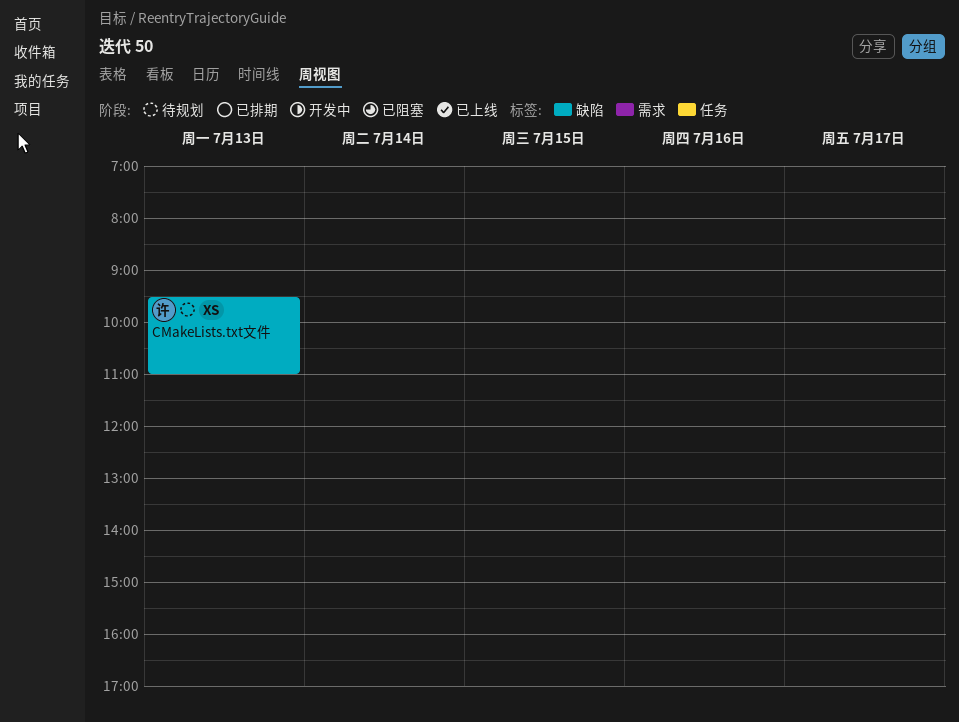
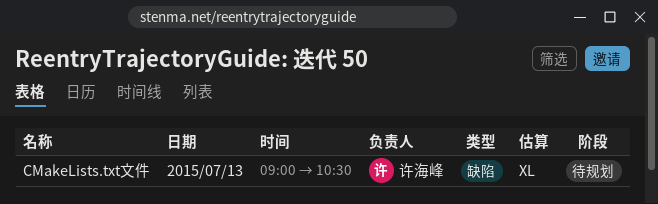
CMakeLists.txt文件, estimate: XS -> XL
CMakeLists.txt文件, begins: 09:30 -> 09:00
CMakeLists.txt文件, ends: 11:00 -> 10:30

